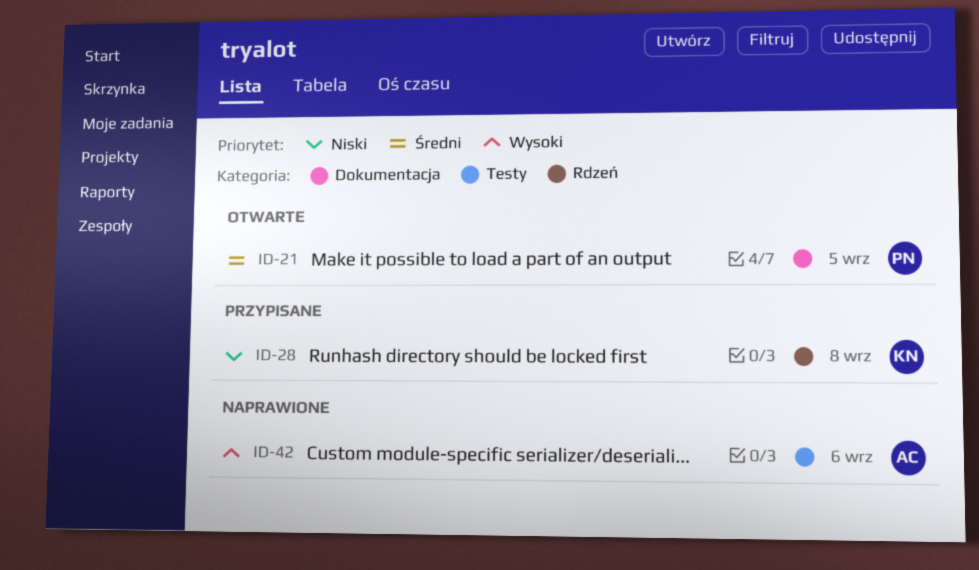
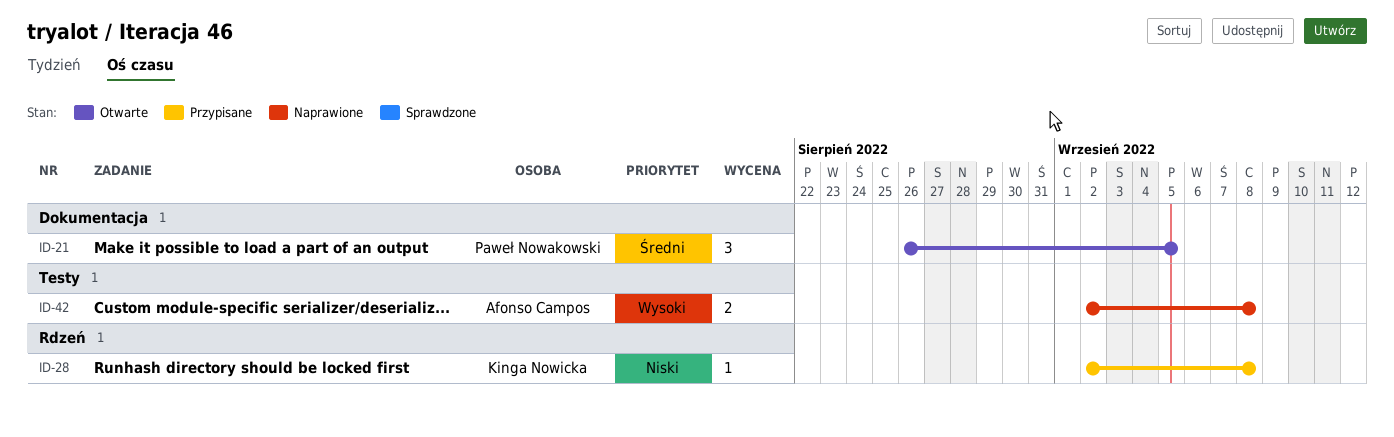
ID-42, due: Sep 6 -> Sep 8

